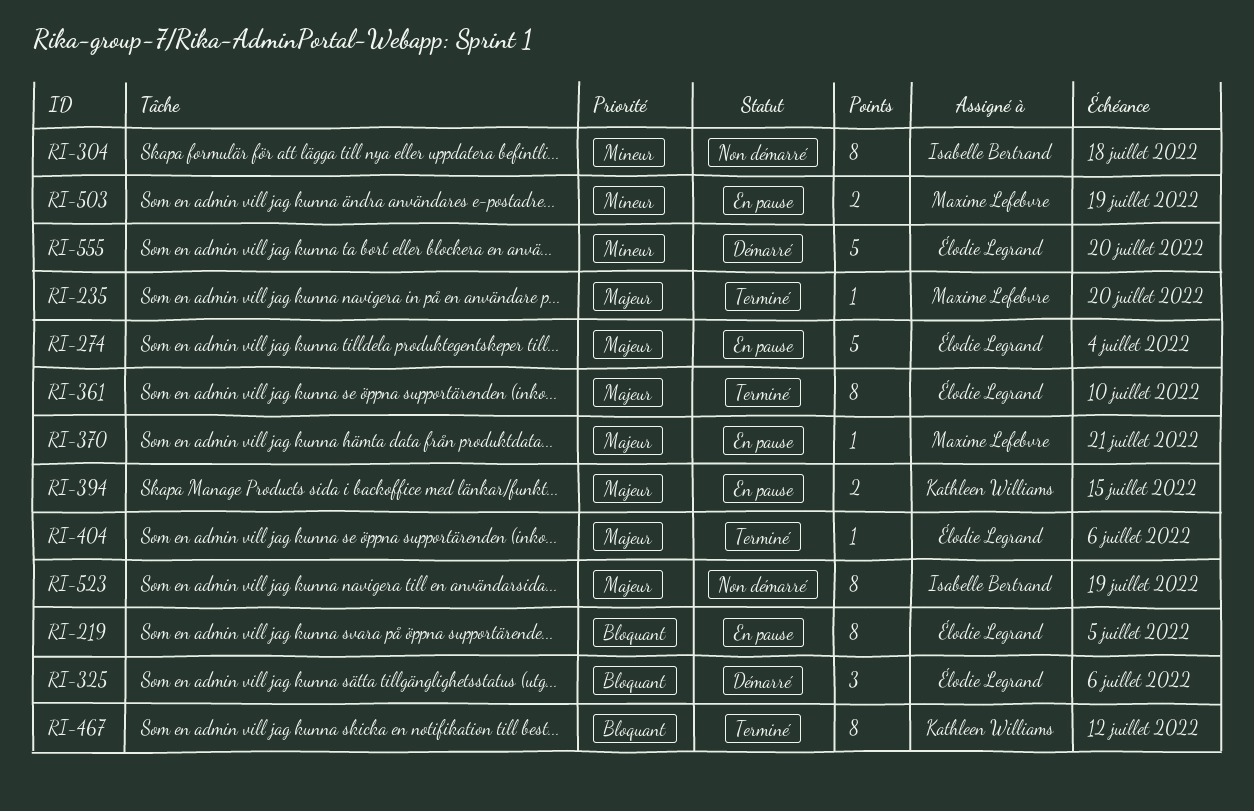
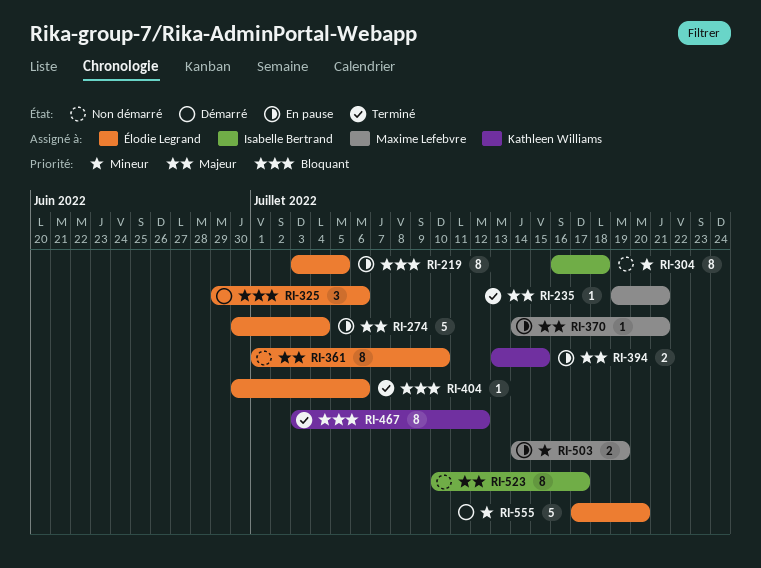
RI-235, due: Jul 20 -> Jul 21
RI-361, status: Terminé -> Non démarré
RI-404, priority: Majeur -> Bloquant
RI-523, due: Jul 19 -> Jul 17

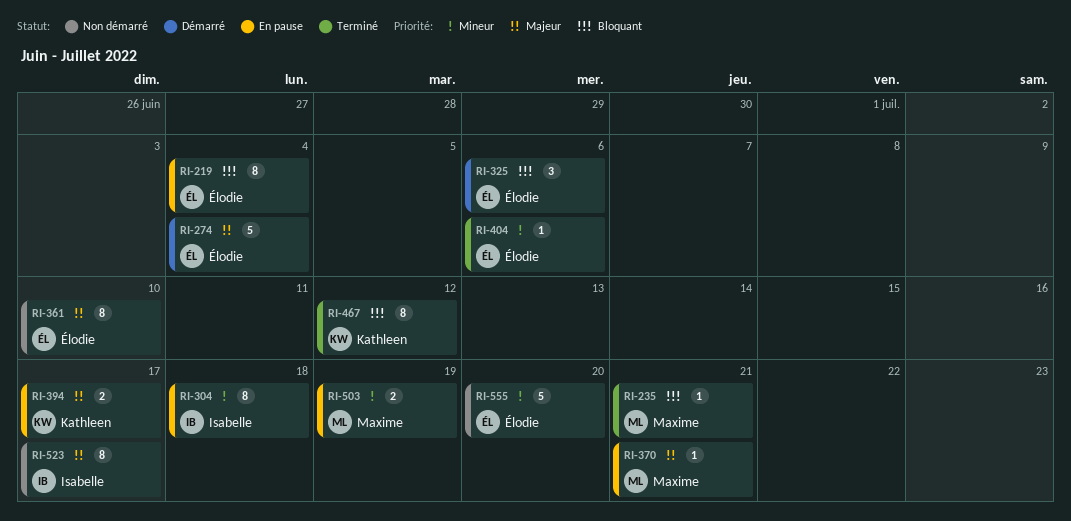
RI-219, due: Jul 5 -> Jul 4
RI-235, priority: Majeur -> Bloquant
RI-274, status: En pause -> Démarré
RI-304, status: Non démarré -> En pause
RI-394, due: Jul 15 -> Jul 17
RI-404, priority: Bloquant -> Mineur
RI-555, status: Démarré -> Non démarré

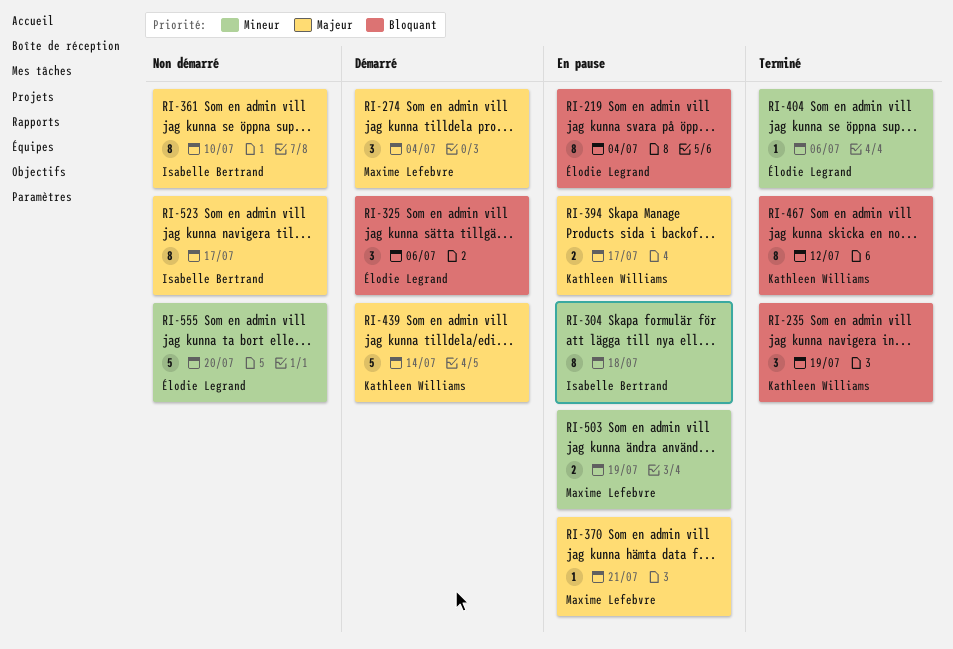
RI-235, owner: Maxime Lefebvre -> Kathleen Williams
RI-235, estimate: 1 -> 3
RI-235, due: Jul 21 -> Jul 19
RI-274, owner: Élodie Legrand -> Maxime Lefebvre
RI-274, estimate: 5 -> 3
RI-361, owner: Élodie Legrand -> Isabelle Bertrand
RI-439: none -> present

